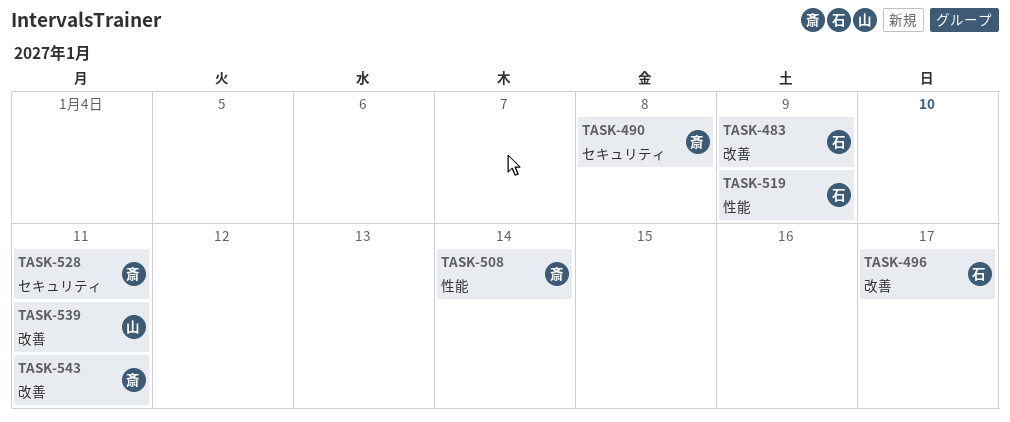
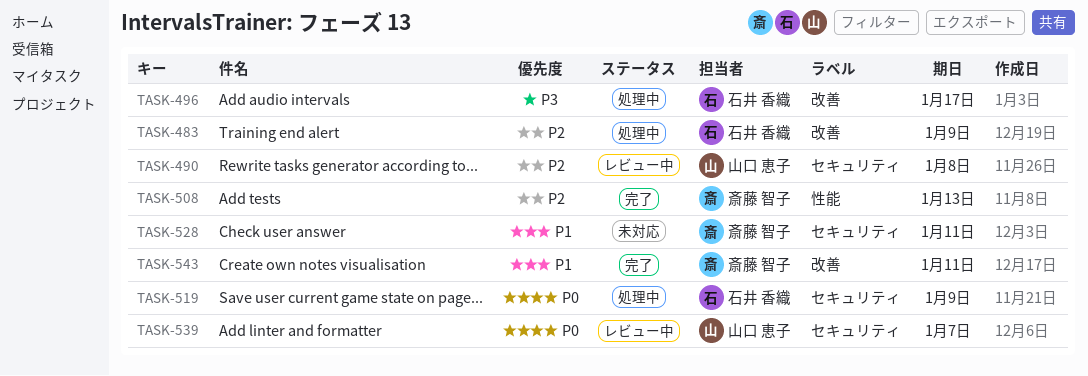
TASK-490, owner: 斎藤 智子 -> 山口 恵子
TASK-508, due: Jan 14 -> Jan 13
TASK-519, label: 性能 -> セキュリティ
TASK-539, label: 改善 -> セキュリティ
TASK-539, due: Jan 11 -> Jan 7

